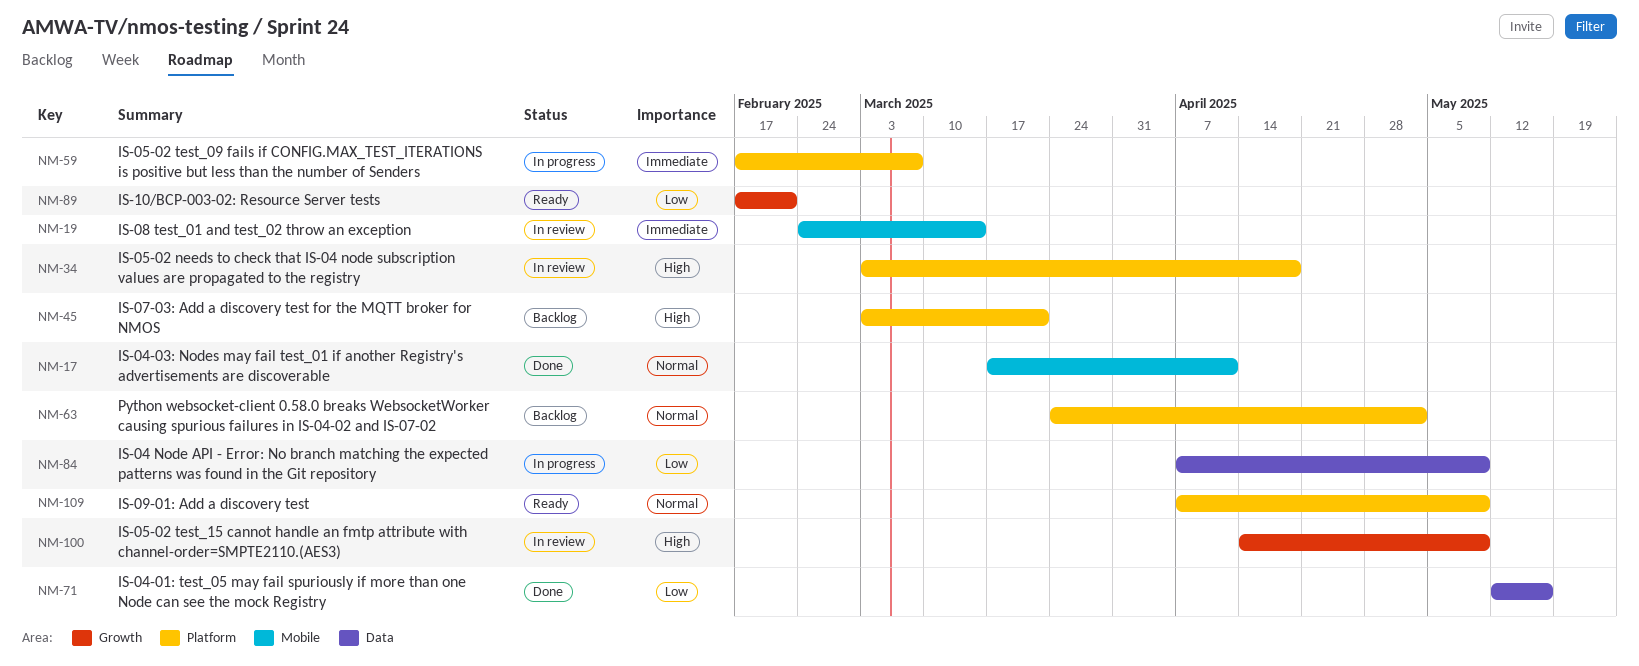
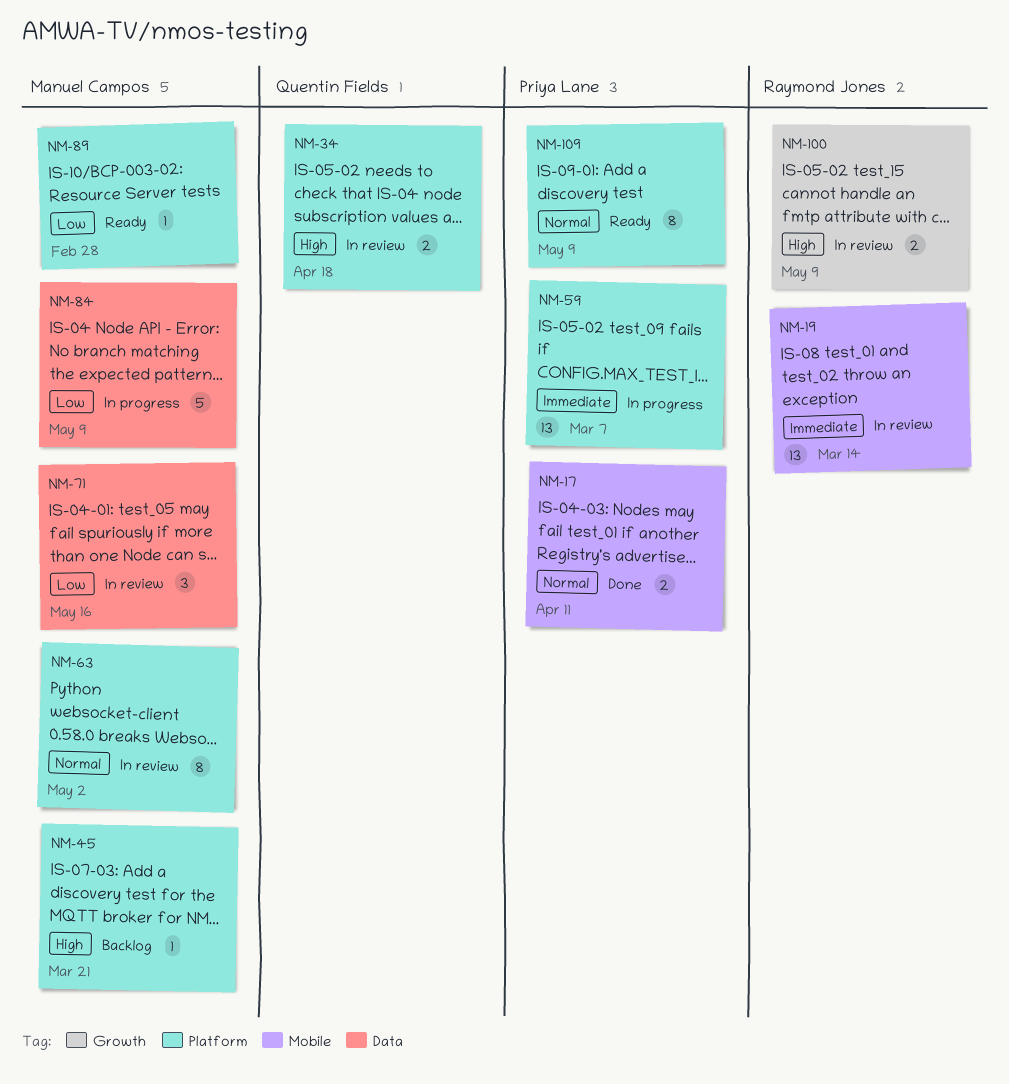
NM-63, status: Backlog -> In review
NM-71, status: Done -> In review
NM-89, label: Growth -> Platform
NM-89, due: Feb 21 -> Feb 28

